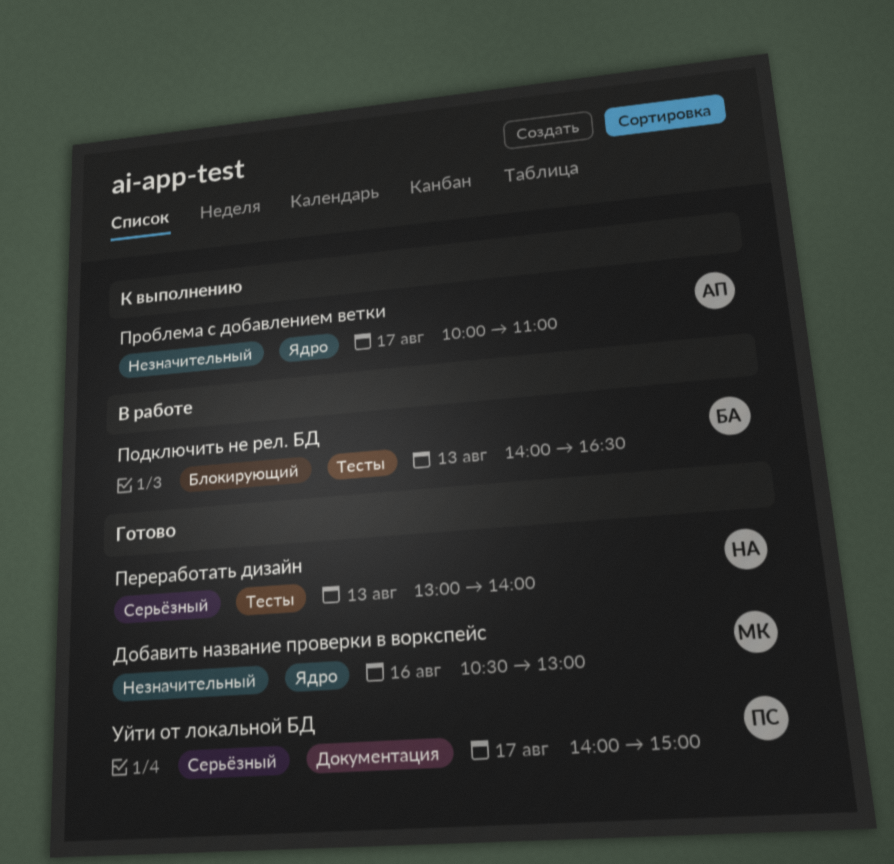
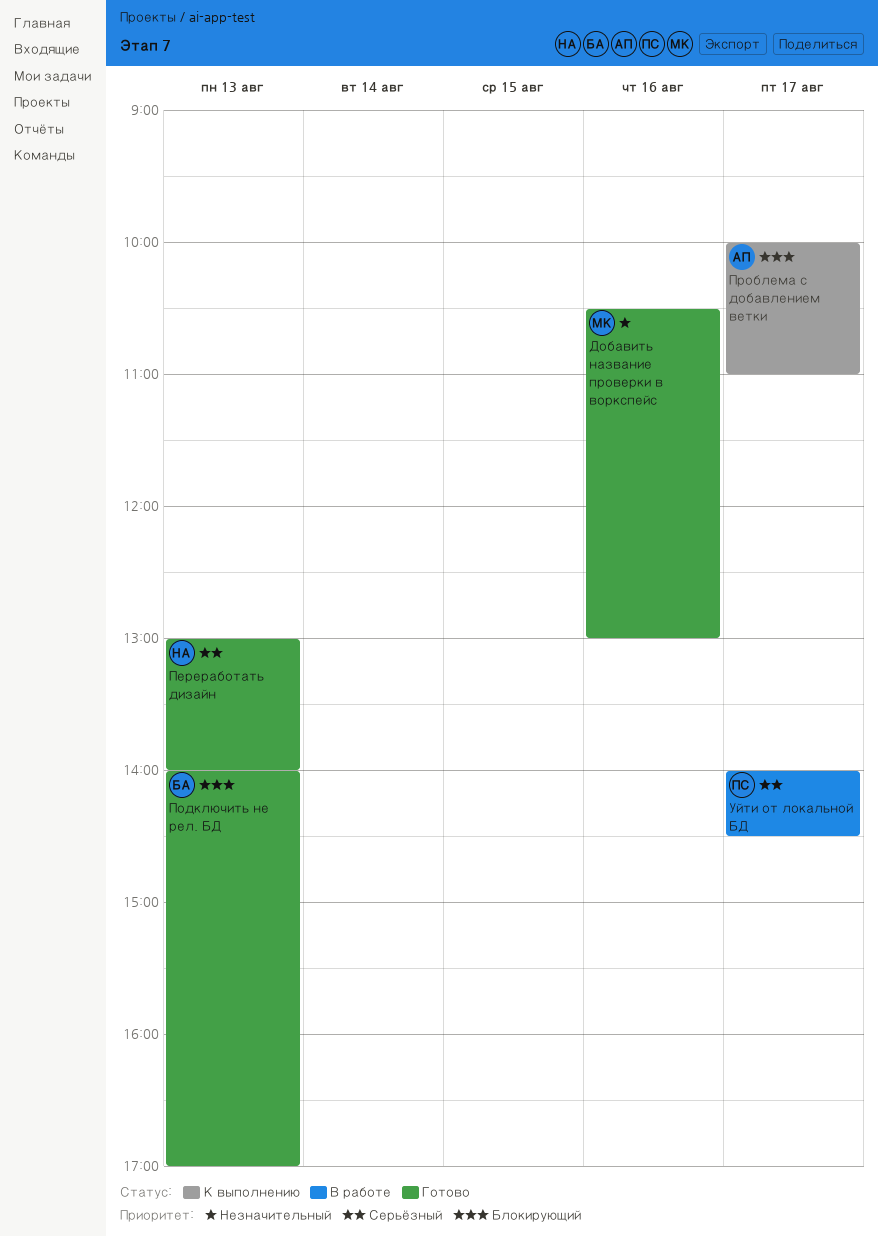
Подключить не рел. БД, status: В работе -> Готово
Подключить не рел. БД, ends: 16:30 -> 17:00
Проблема с добавлением ветки, priority: Незначительный -> Блокирующий
Уйти от локальной БД, status: Готово -> В работе
Уйти от локальной БД, ends: 15:00 -> 14:30

